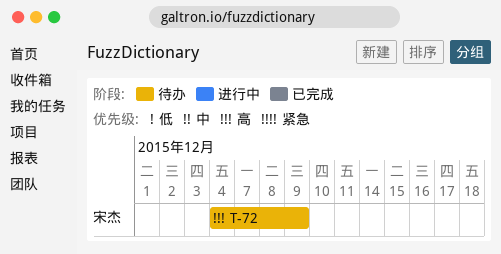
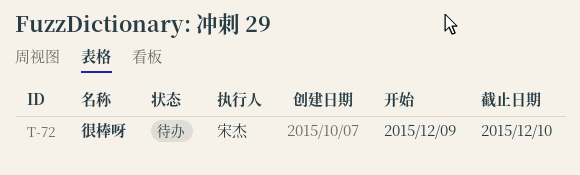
T-72, start: Dec 4 -> Dec 9
T-72, due: Dec 9 -> Dec 10

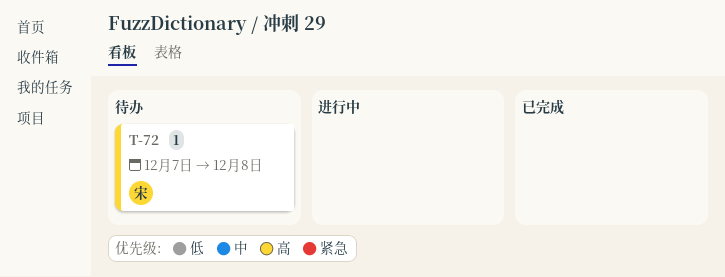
T-72, start: Dec 9 -> Dec 7
T-72, due: Dec 10 -> Dec 8

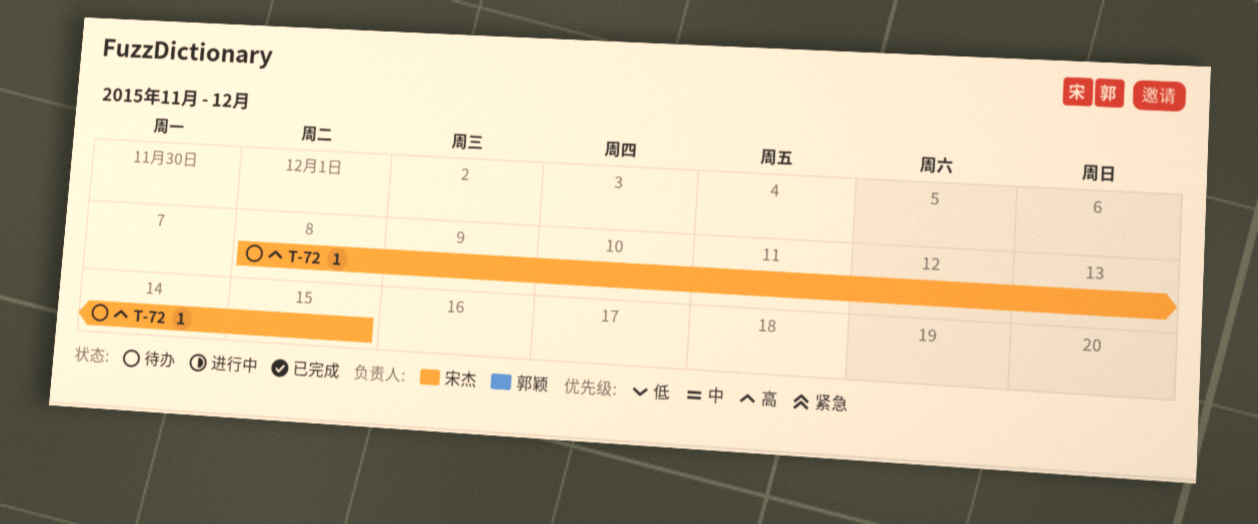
T-72, start: Dec 7 -> Dec 8
T-72, due: Dec 8 -> Dec 15

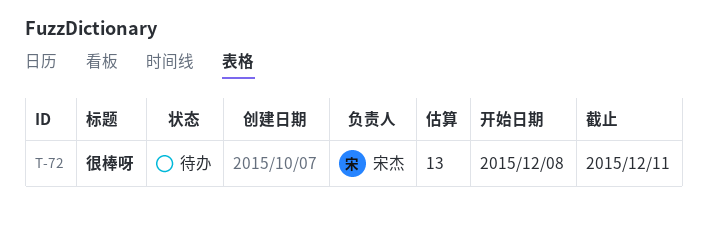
T-72, estimate: 1 -> 13
T-72, due: Dec 15 -> Dec 11

